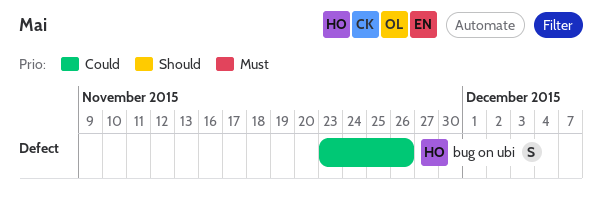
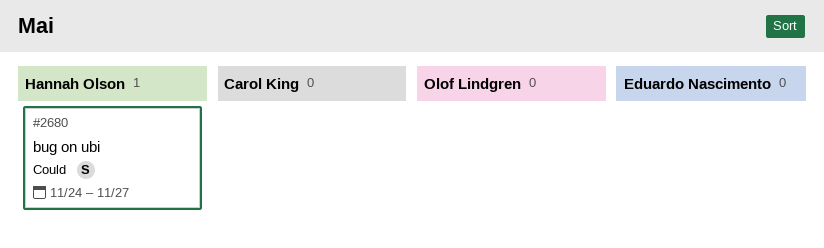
bug on ubi, start: Nov 23 -> Nov 24
bug on ubi, due: Nov 26 -> Nov 27

